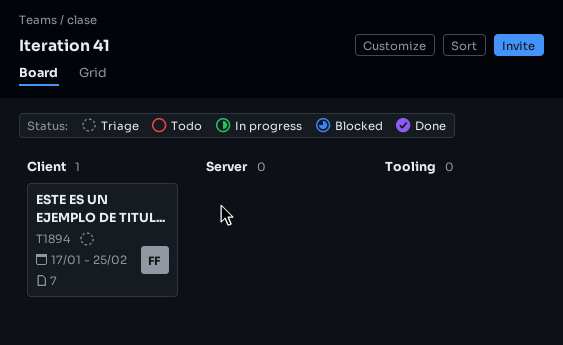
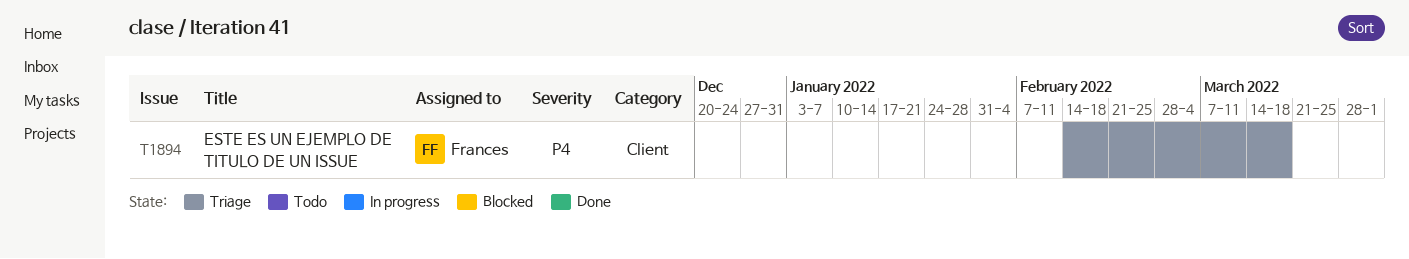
T1894, start: Jan 17 -> Feb 14
T1894, due: Feb 25 -> Mar 18

